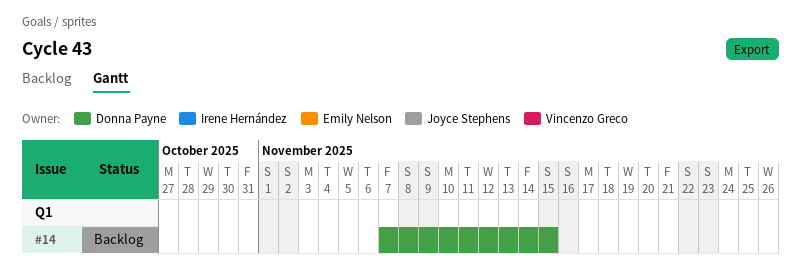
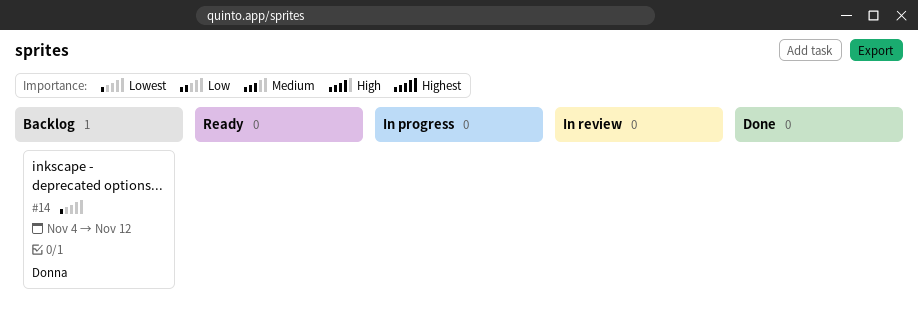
#14, start: Nov 7 -> Nov 4
#14, due: Nov 15 -> Nov 12

